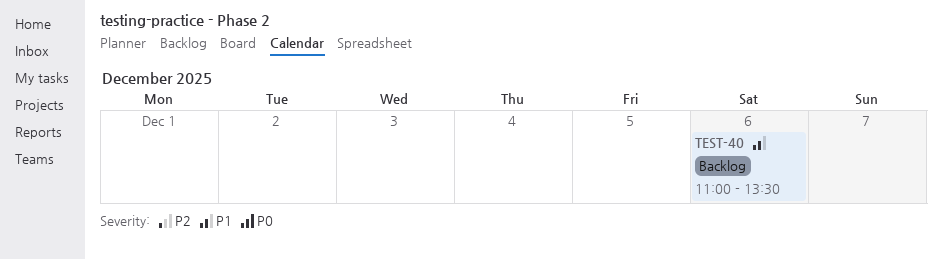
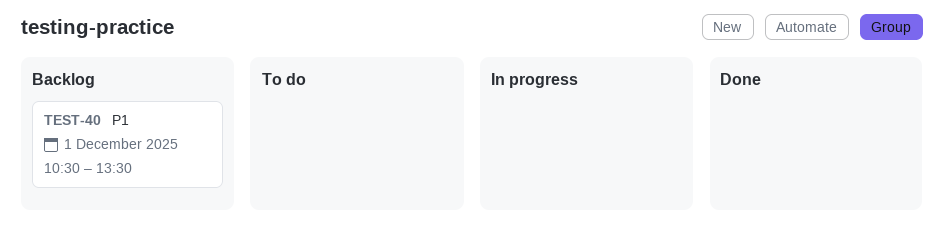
TEST-40, day: Dec 6 -> Dec 1
TEST-40, begins: 11:00 -> 10:30

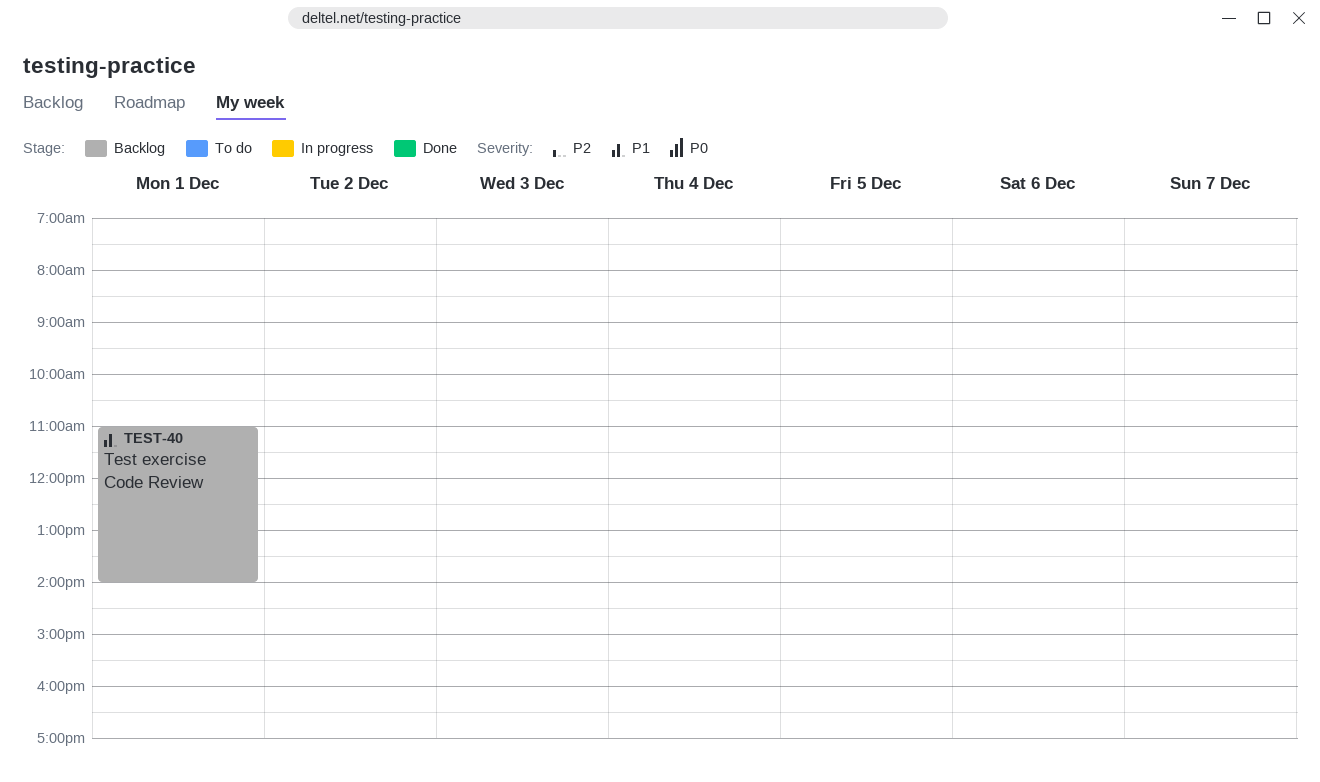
TEST-40, begins: 10:30 -> 11:00
TEST-40, ends: 13:30 -> 14:00

